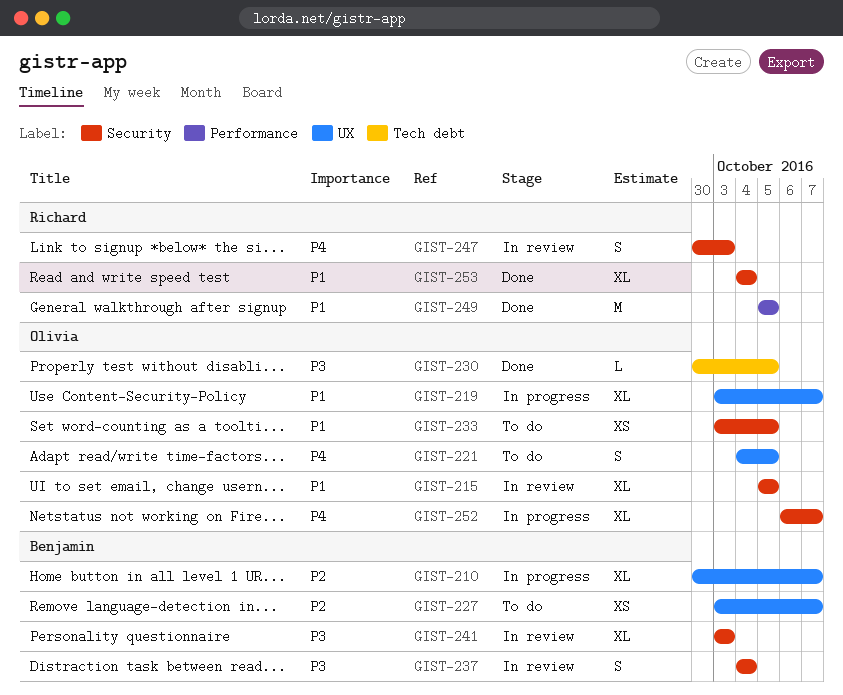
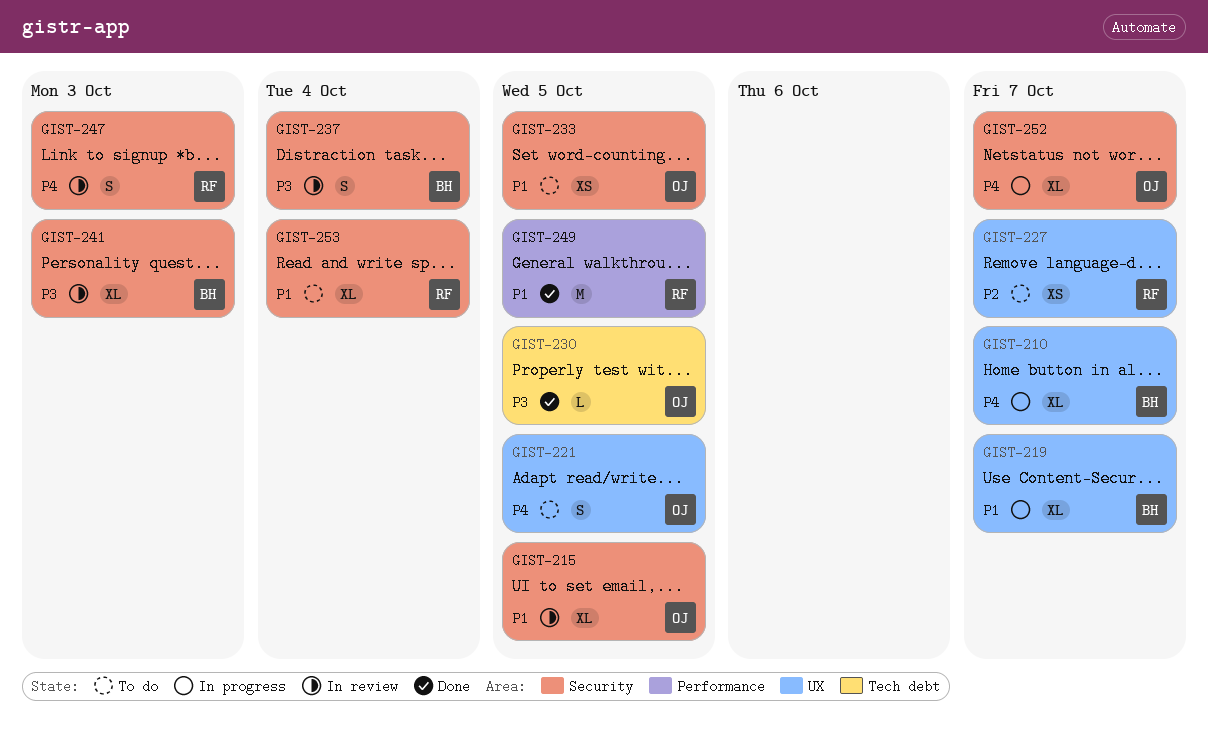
GIST-210, priority: P2 -> P4
GIST-219, owner: Olivia -> Benjamin
GIST-227, owner: Benjamin -> Richard
GIST-253, status: Done -> To do

